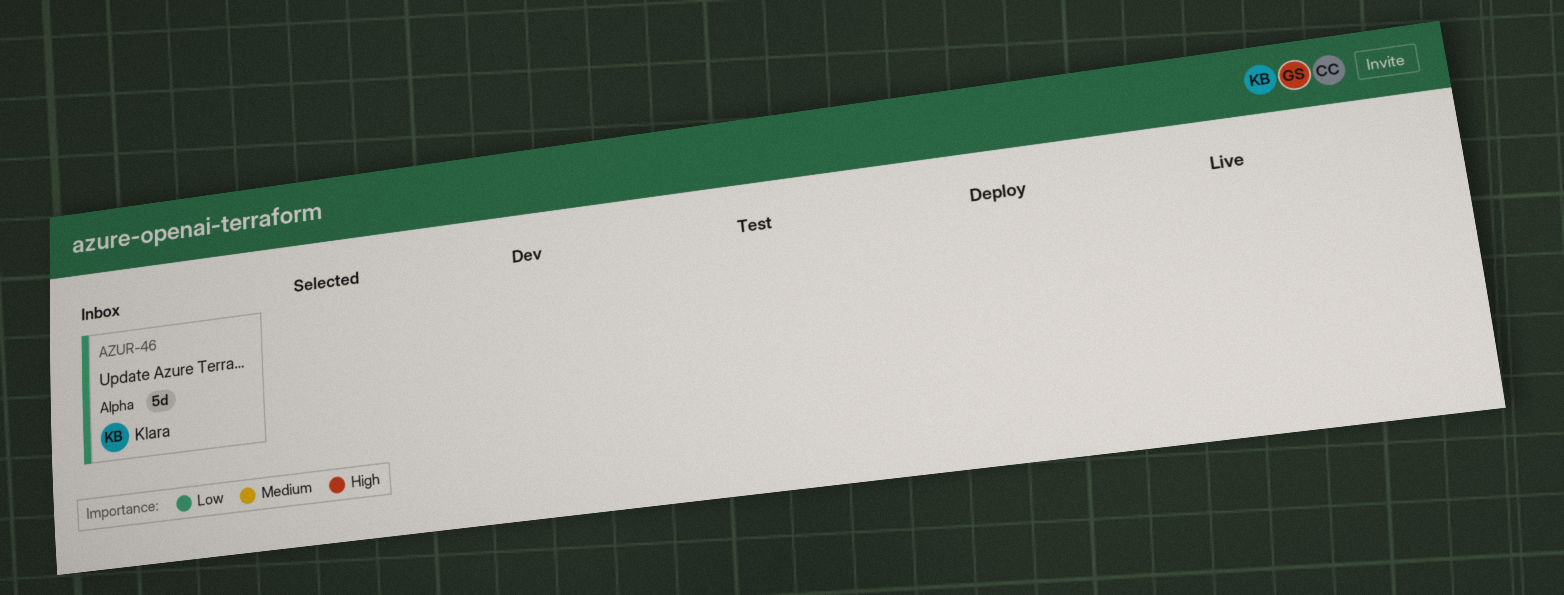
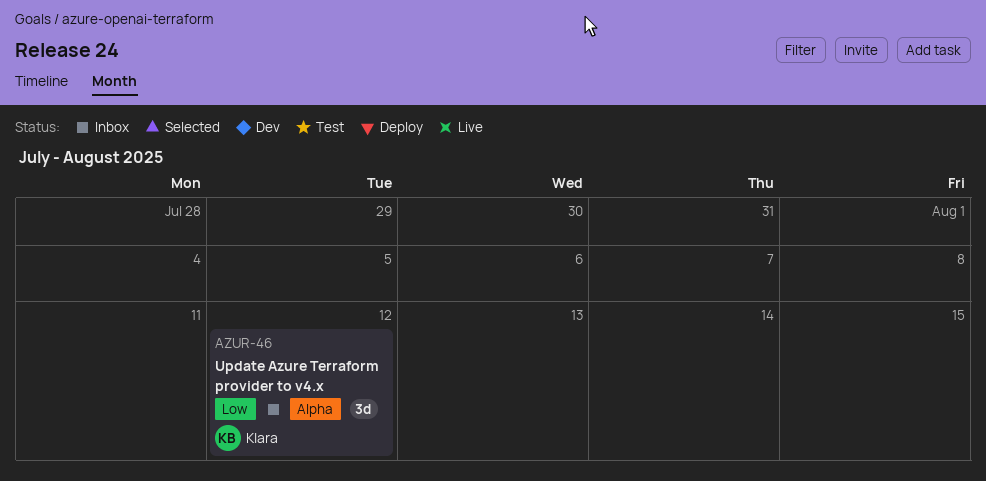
AZUR-46, estimate: 5d -> 3d

